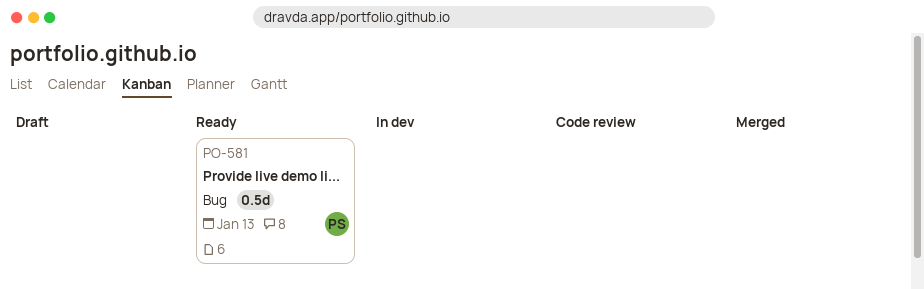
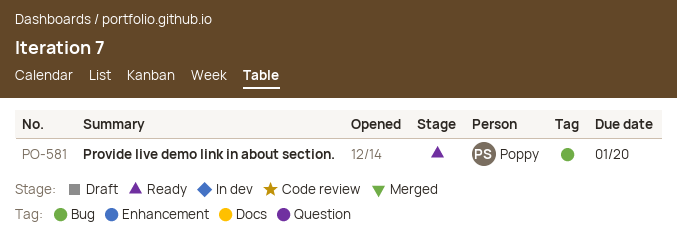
PO-581, due: Jan 13 -> Jan 20

